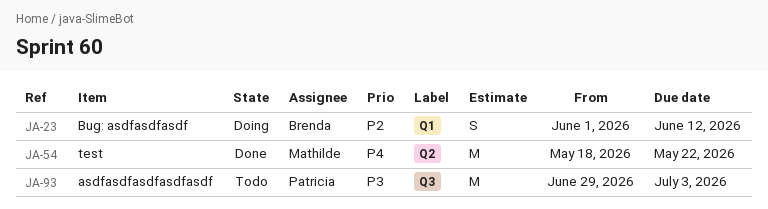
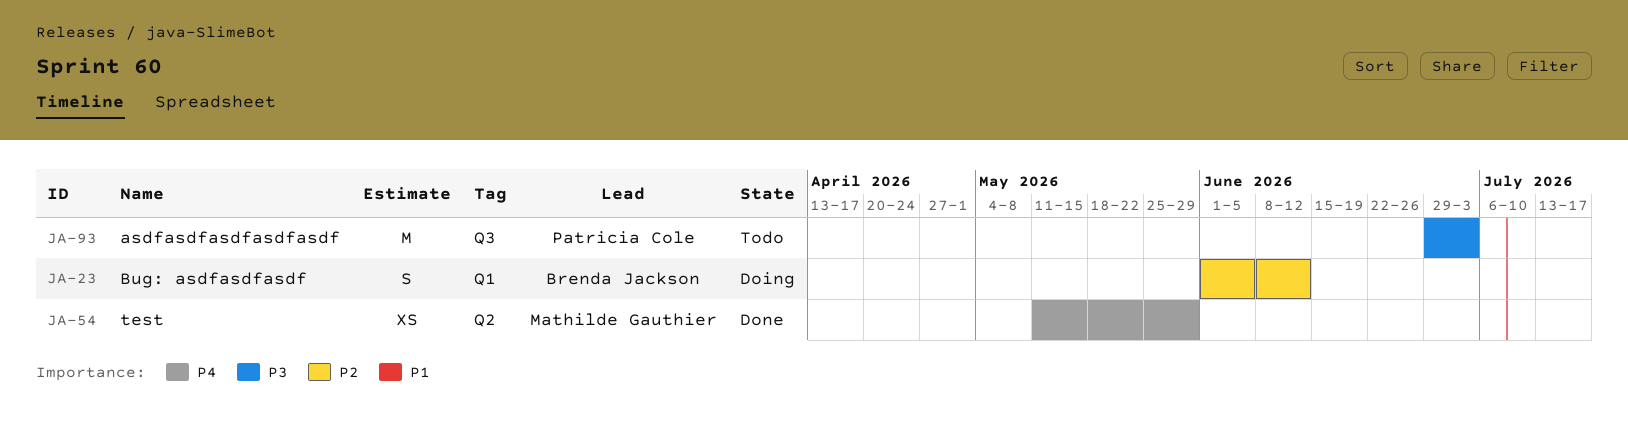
JA-54, estimate: M -> XS
JA-54, start: May 18 -> May 11
JA-54, due: May 22 -> May 29

